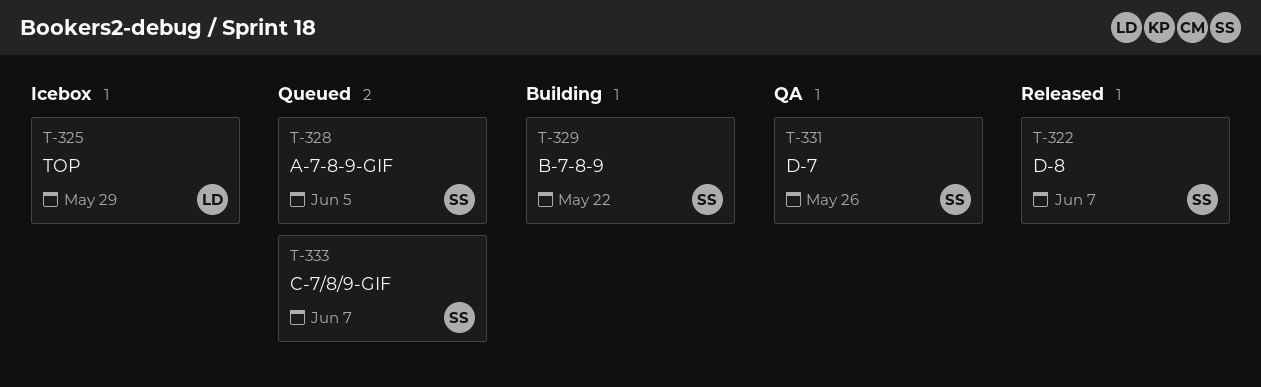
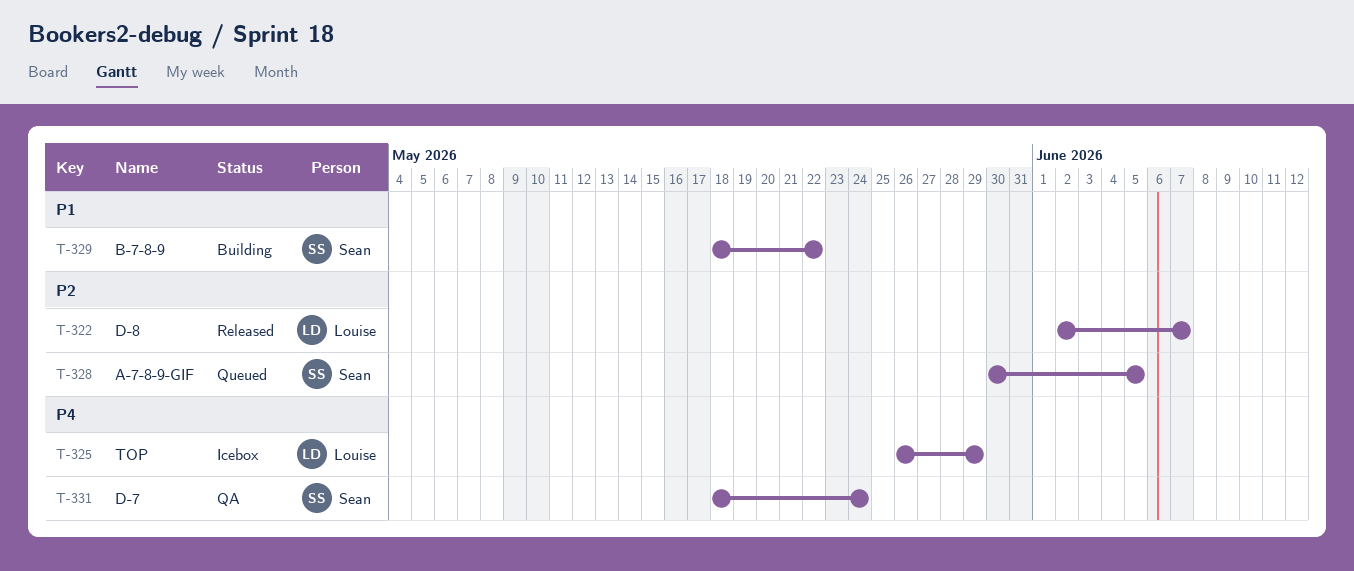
T-322, owner: Sean -> Louise
T-331, due: May 26 -> May 24
T-333: present -> none

